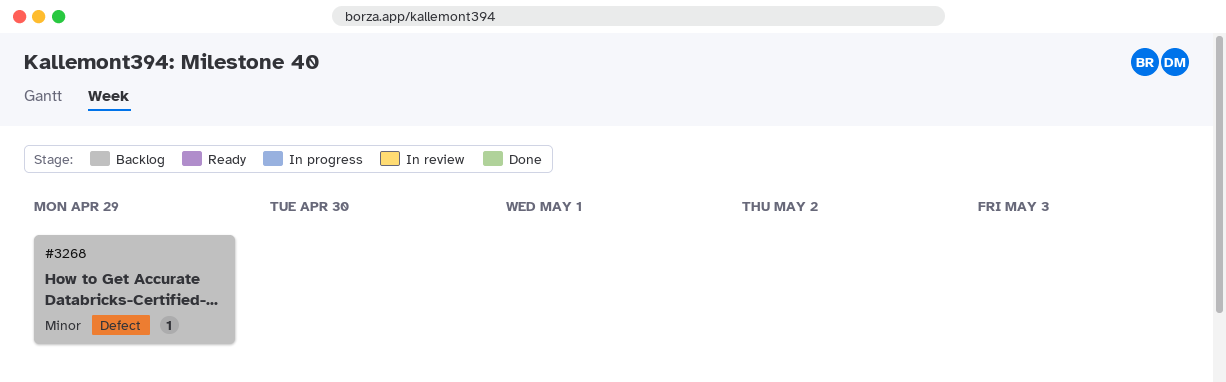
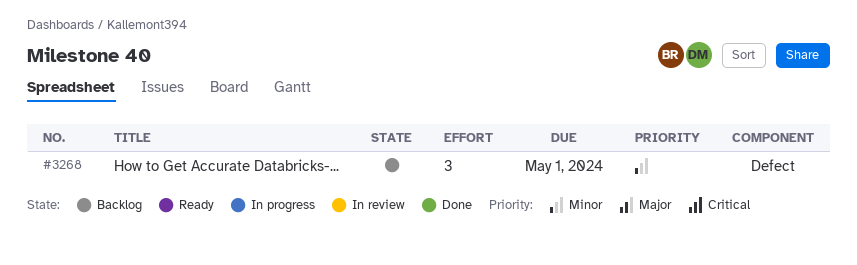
#3268, estimate: 1 -> 3
#3268, due: Apr 29 -> May 1

